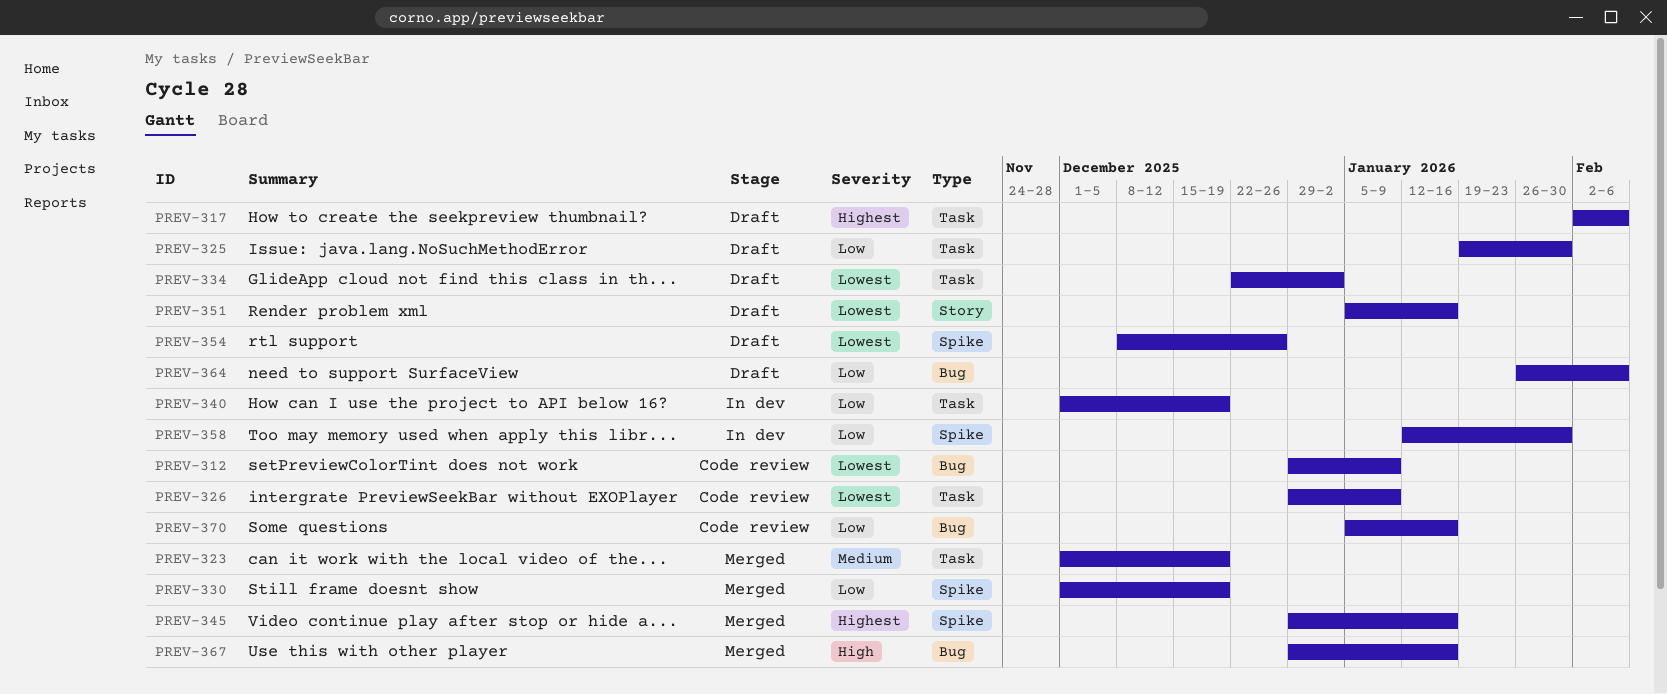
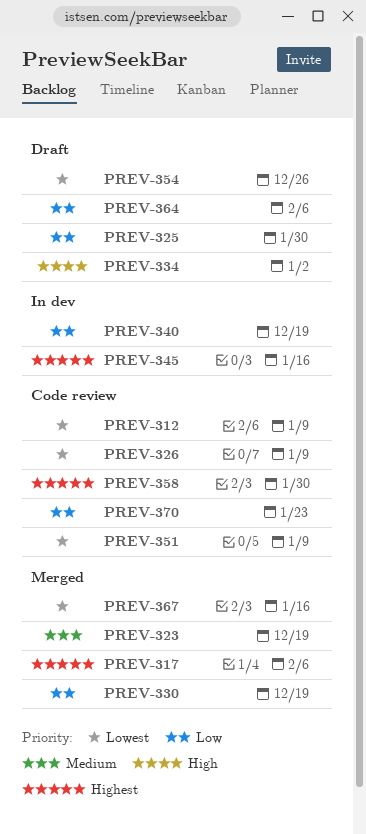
PREV-317, status: Draft -> Merged
PREV-334, priority: Lowest -> High
PREV-345, status: Merged -> In dev
PREV-351, status: Draft -> Code review
PREV-351, due: Jan 16 -> Jan 9
PREV-358, status: In dev -> Code review
PREV-358, priority: Low -> Highest
PREV-367, priority: High -> Lowest
PREV-370, due: Jan 16 -> Jan 23

